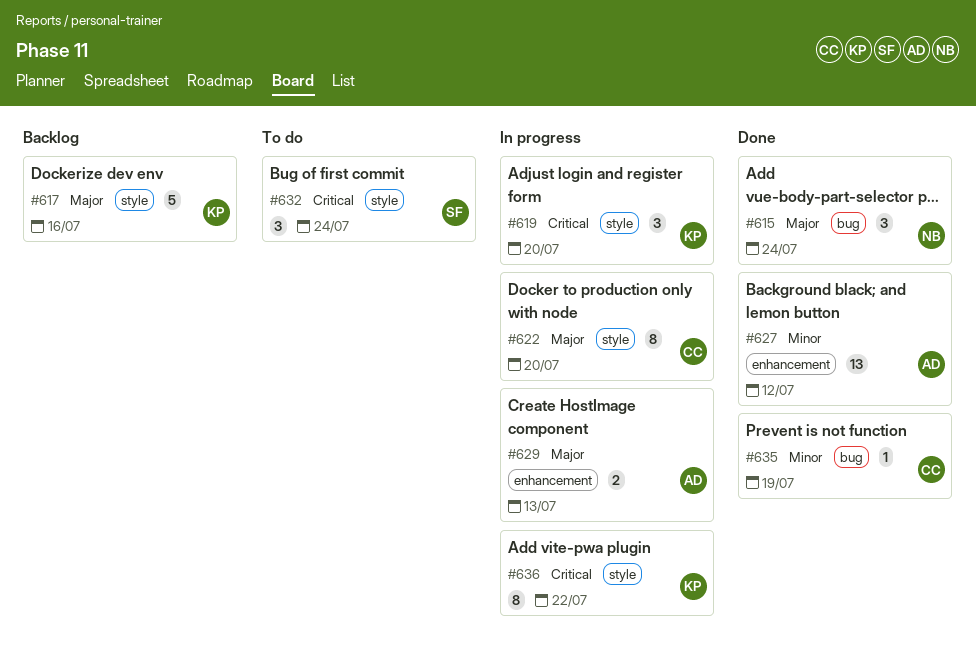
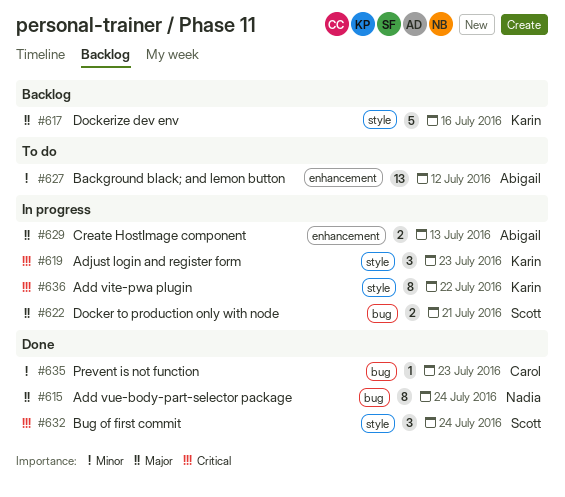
#615, estimate: 3 -> 8
#619, due: Jul 20 -> Jul 23
#622, owner: Carol -> Scott
#622, label: style -> bug
#622, estimate: 8 -> 2
#622, due: Jul 20 -> Jul 21
#627, status: Done -> To do
#632, status: To do -> Done
#635, due: Jul 19 -> Jul 23

